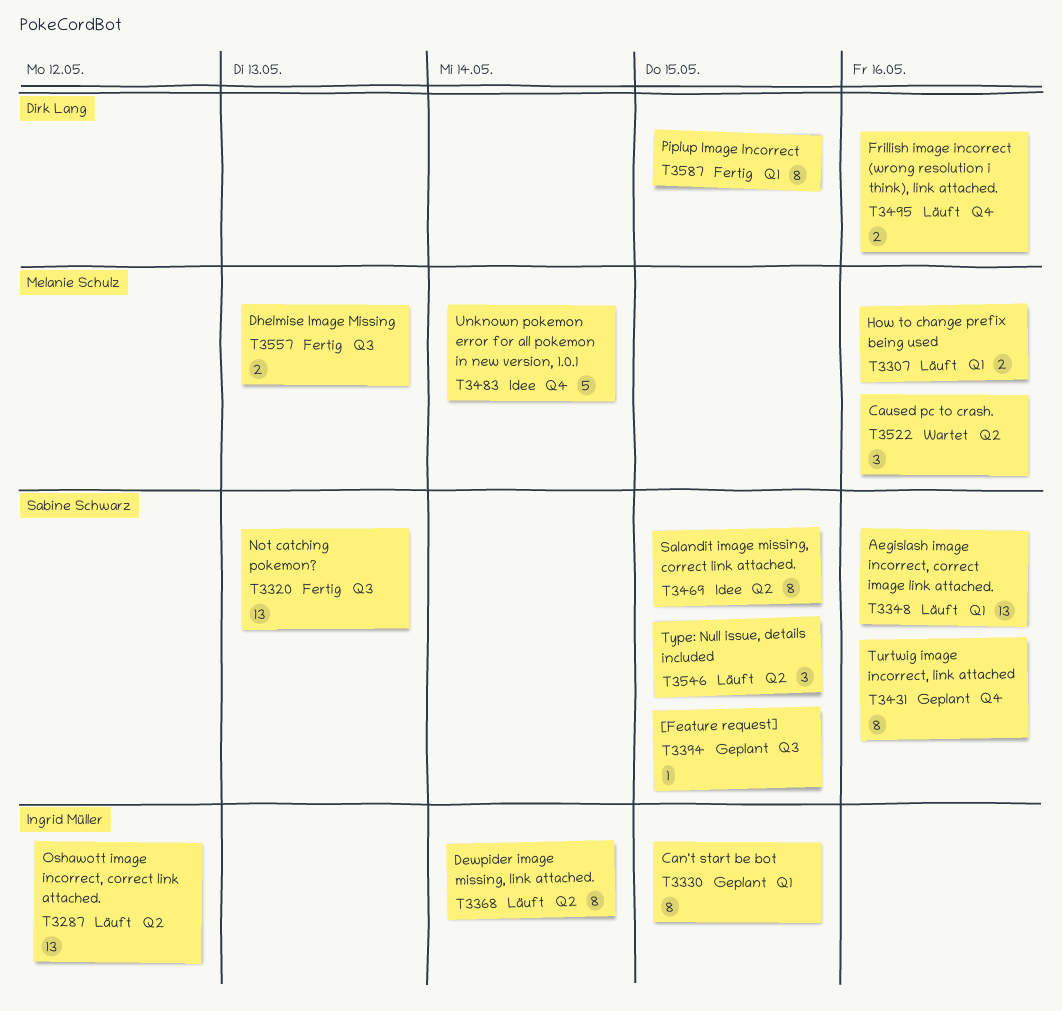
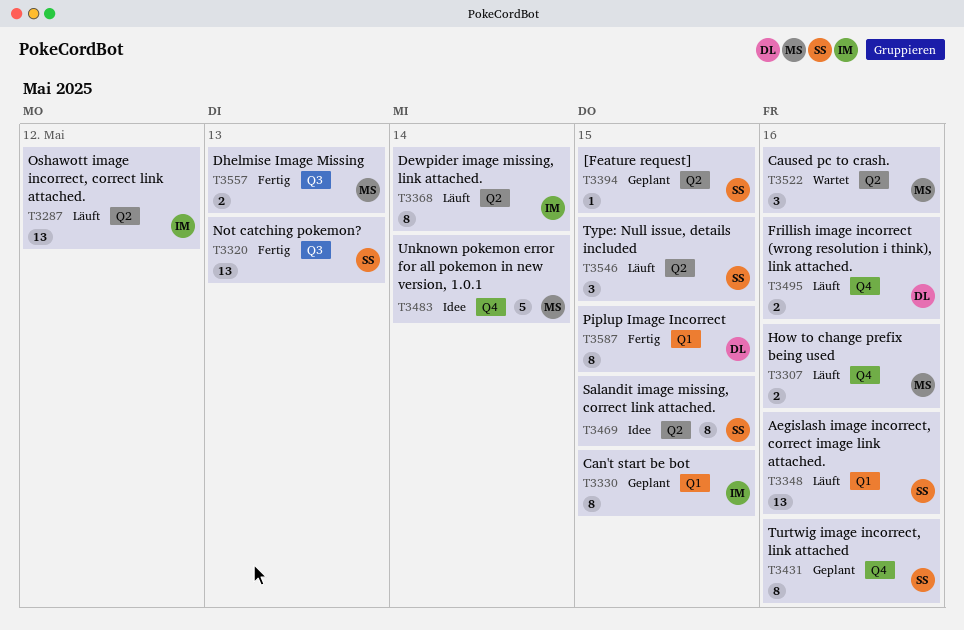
T3307, label: Q1 -> Q4
T3394, label: Q3 -> Q2

